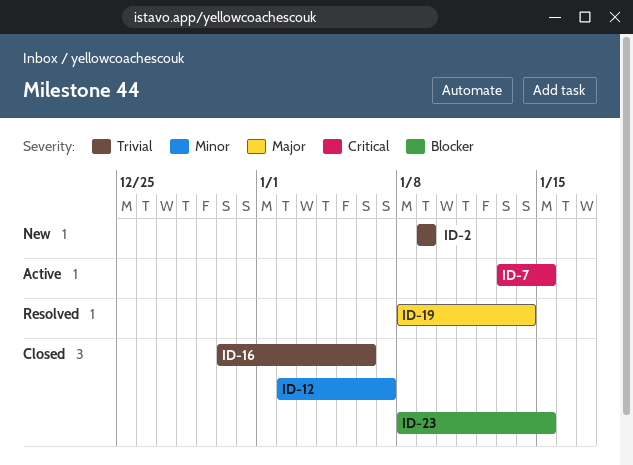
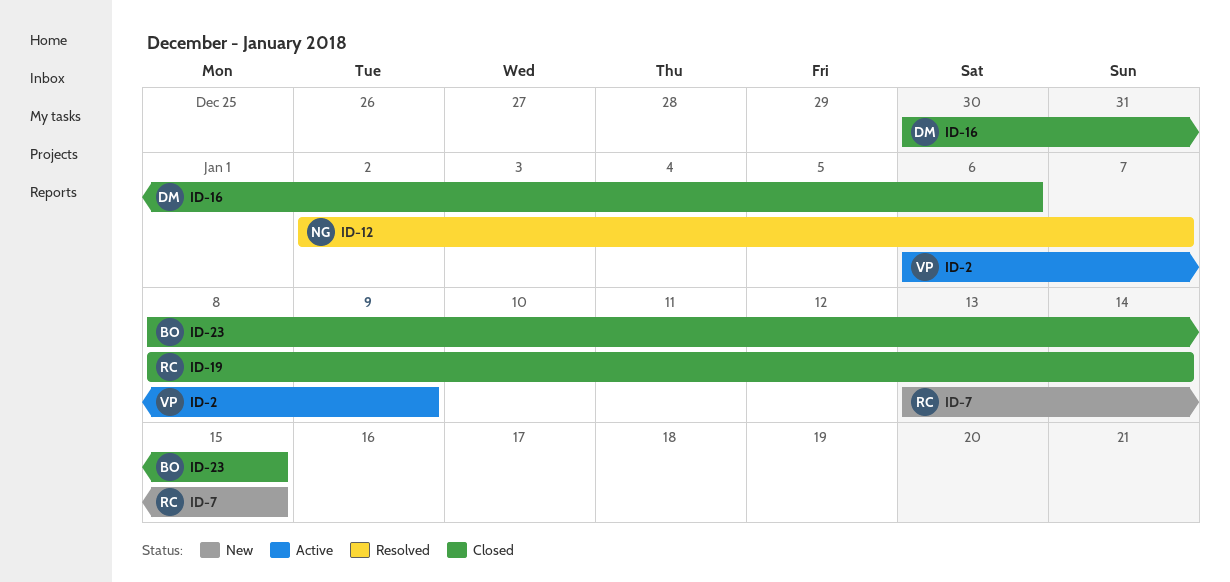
ID-2, status: New -> Active
ID-2, start: Jan 9 -> Jan 6
ID-7, status: Active -> New
ID-12, status: Closed -> Resolved
ID-19, status: Resolved -> Closed

